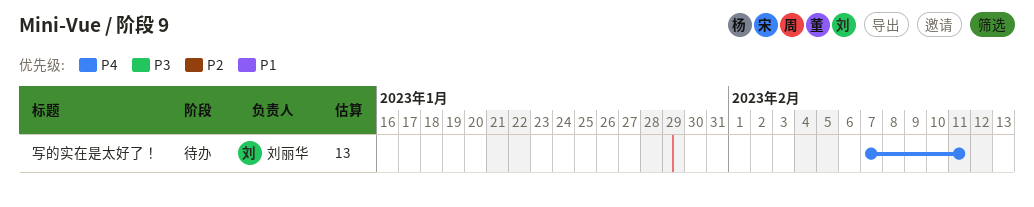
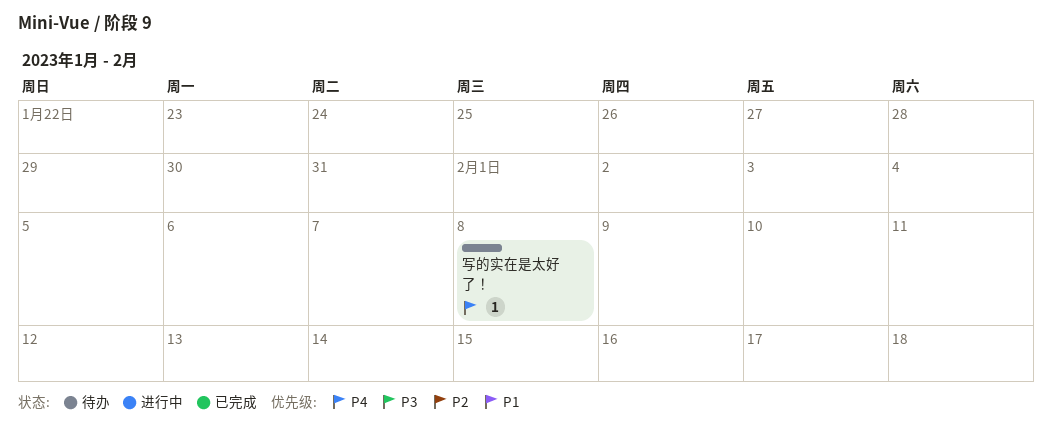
写的实在是太好了！, estimate: 13 -> 1
写的实在是太好了！, due: Feb 11 -> Feb 8

